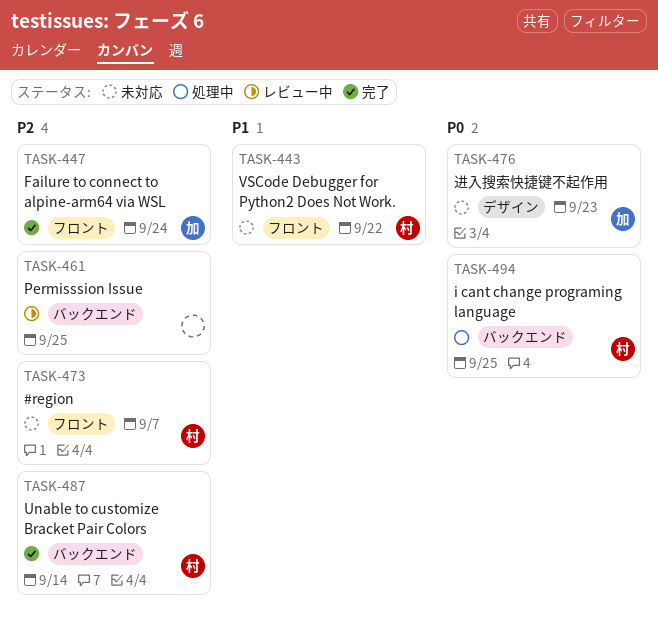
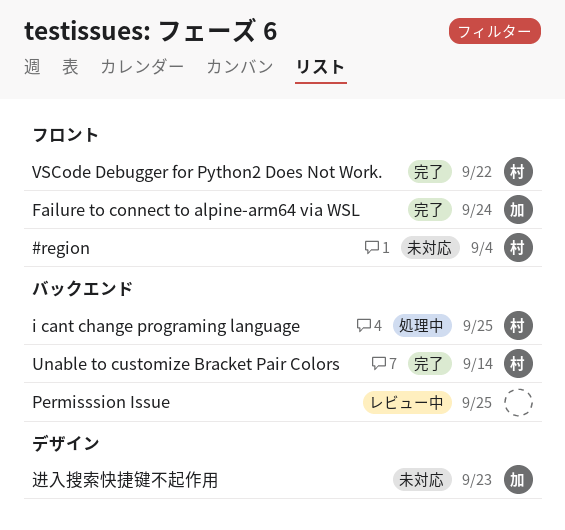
#region, due: Sep 7 -> Sep 4
VSCode Debugger for Python2 Does Not Work., status: 未対応 -> 完了

